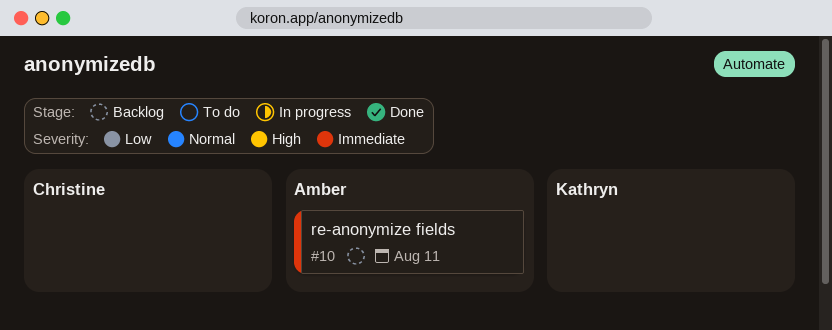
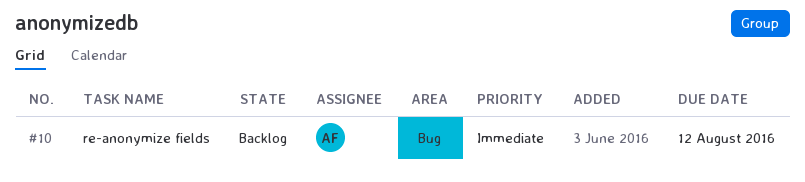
#10, due: Aug 11 -> Aug 12

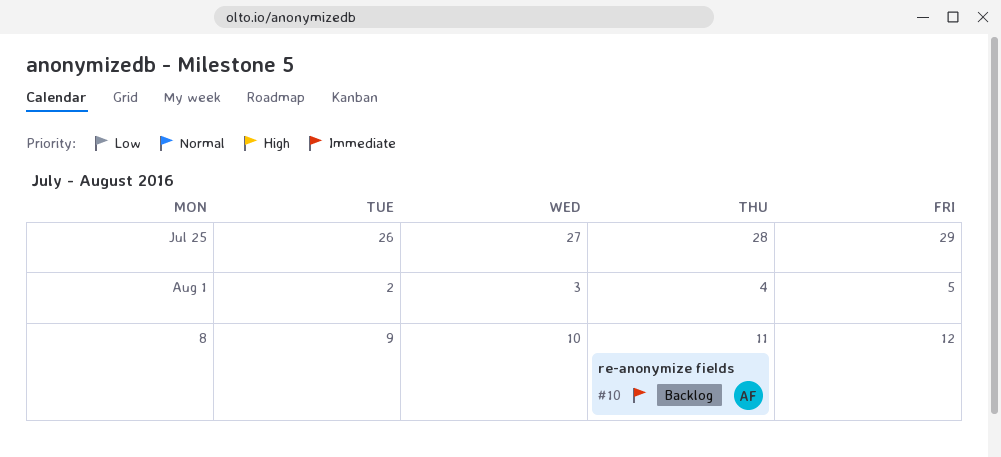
#10, due: Aug 12 -> Aug 11

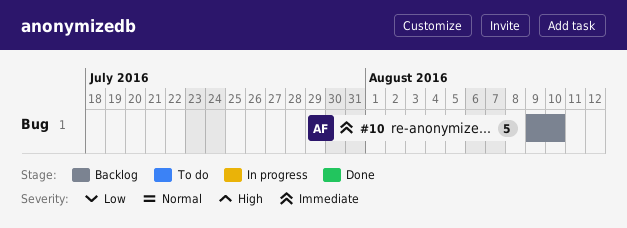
#10, due: Aug 11 -> Aug 10

